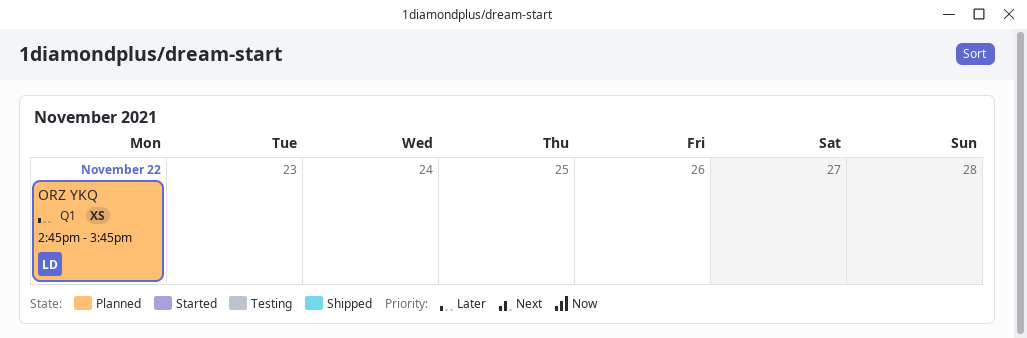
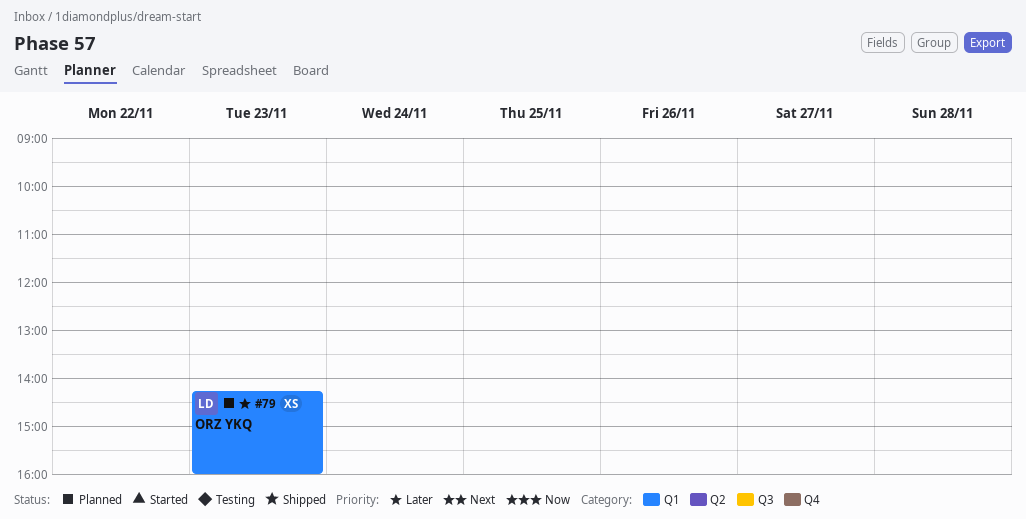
ORZ YKQ, day: Nov 22 -> Nov 23
ORZ YKQ, begins: 14:45 -> 14:15
ORZ YKQ, ends: 15:45 -> 16:00

